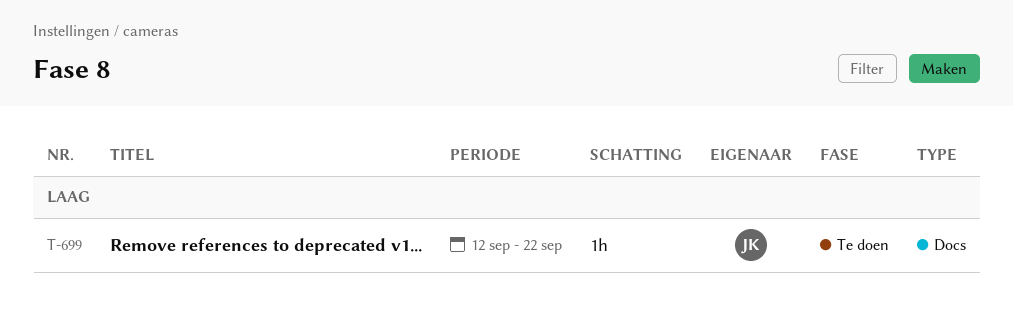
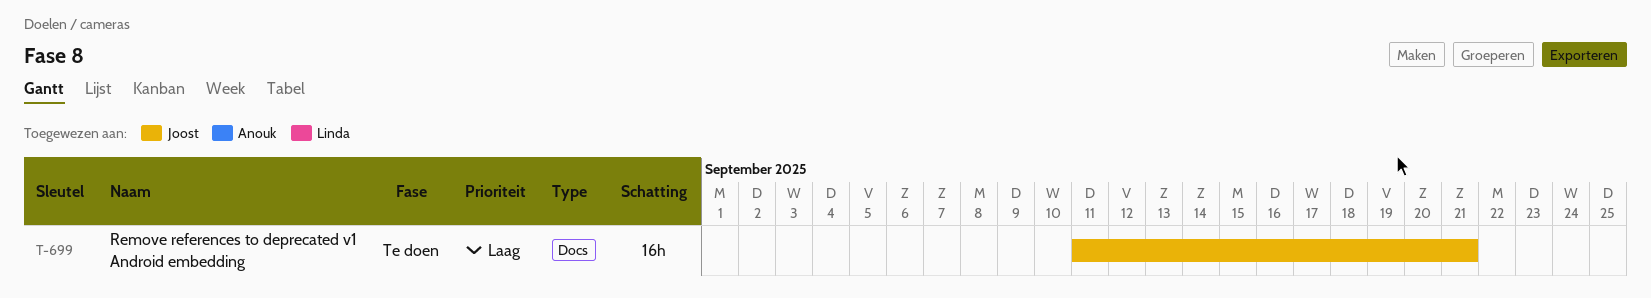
T-699, estimate: 1h -> 16h
T-699, start: Sep 12 -> Sep 11
T-699, due: Sep 22 -> Sep 21

